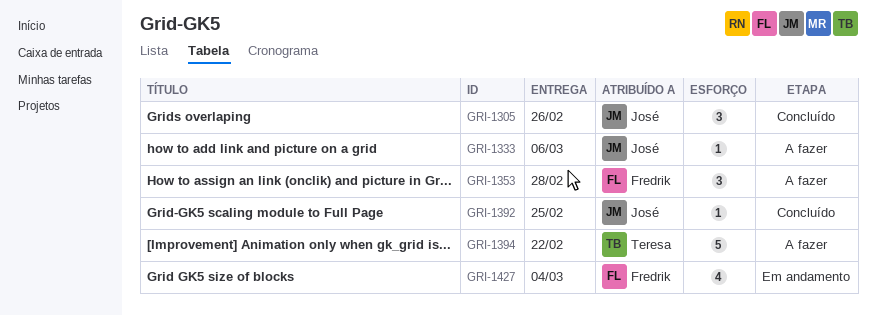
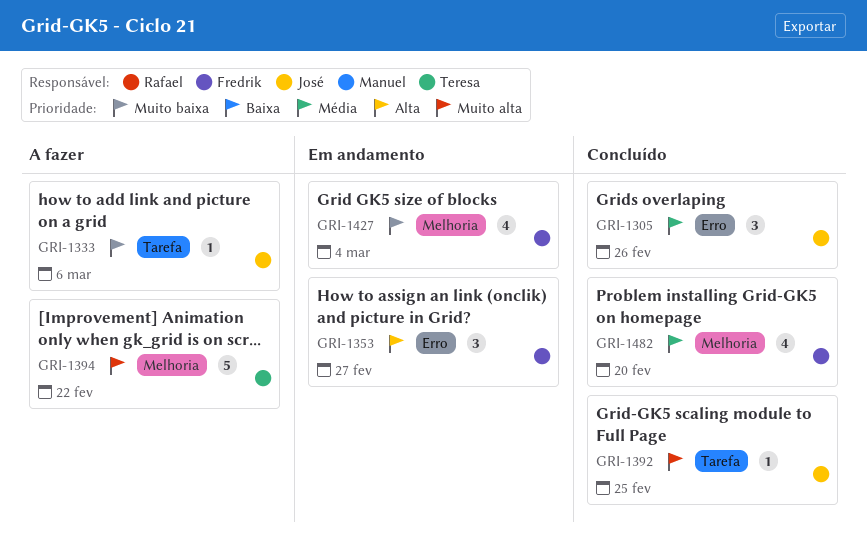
GRI-1353, status: A fazer -> Em andamento
GRI-1353, due: Feb 28 -> Feb 27
GRI-1482: none -> present

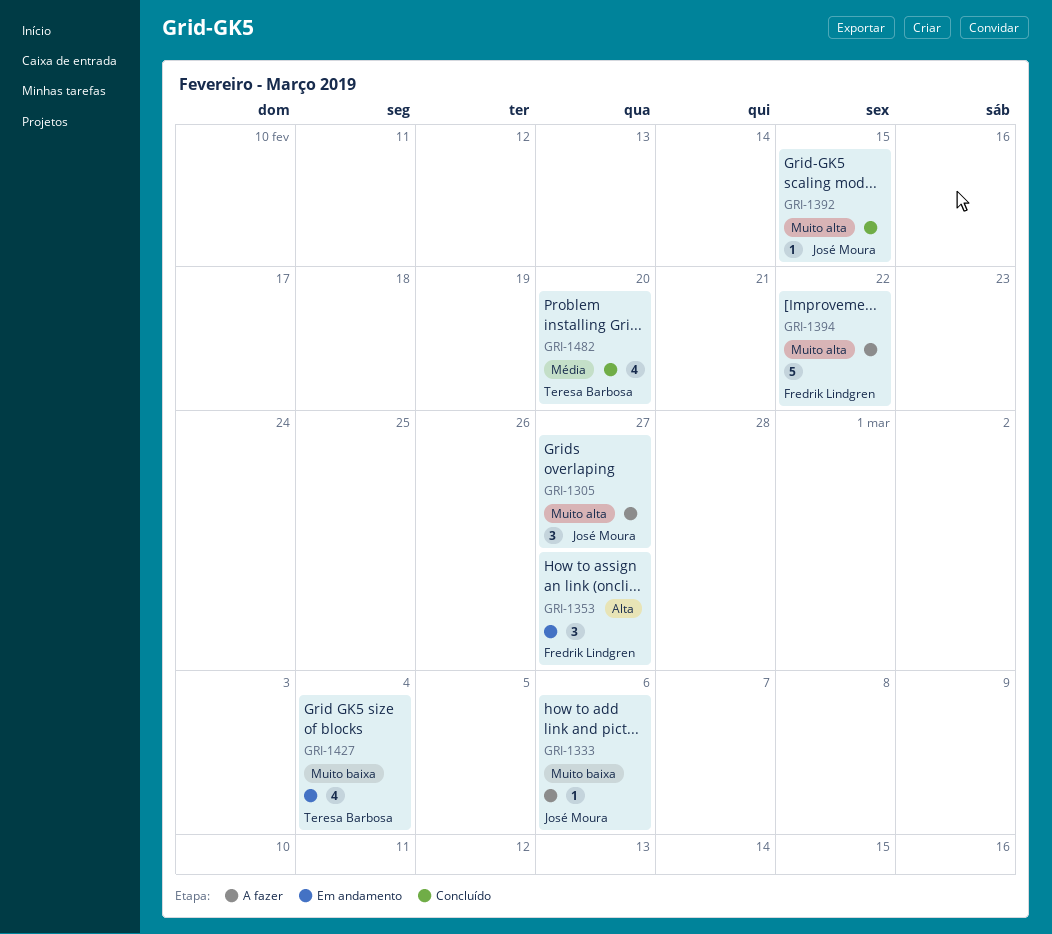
GRI-1305, status: Concluído -> A fazer
GRI-1305, priority: Média -> Muito alta
GRI-1305, due: Feb 26 -> Feb 27
GRI-1392, due: Feb 25 -> Feb 15
GRI-1394, owner: Teresa Barbosa -> Fredrik Lindgren
GRI-1427, owner: Fredrik Lindgren -> Teresa Barbosa
GRI-1482, owner: Fredrik Lindgren -> Teresa Barbosa

